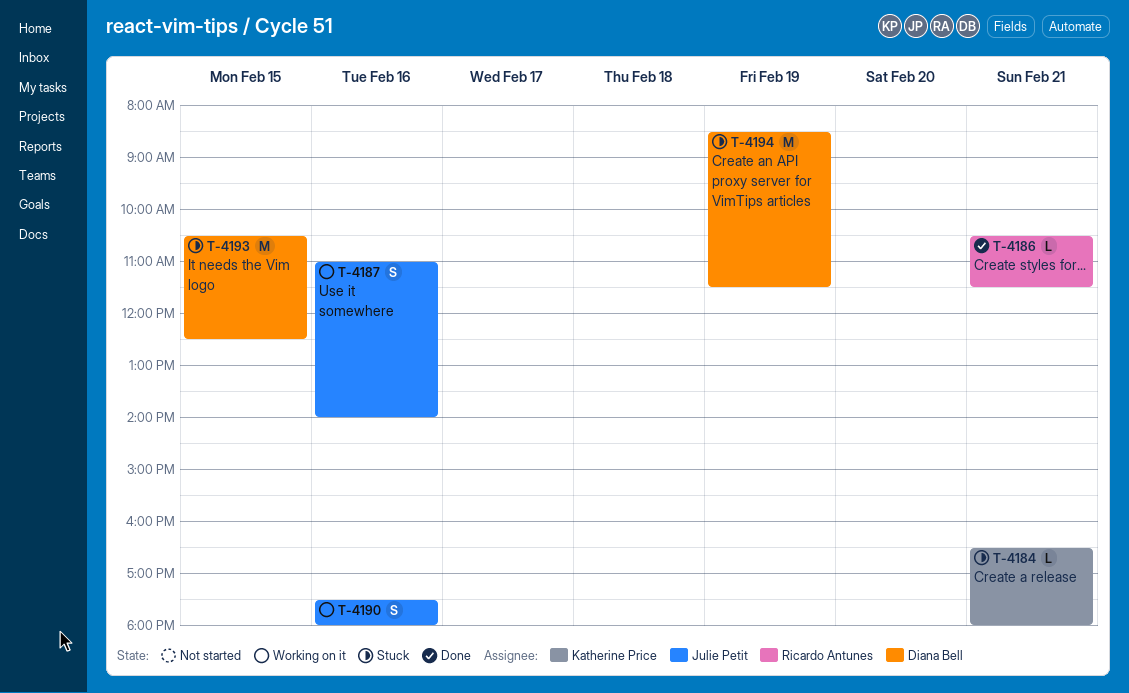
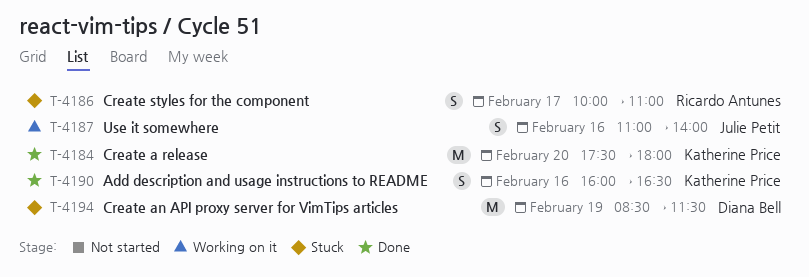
T-4184, status: Stuck -> Done
T-4184, estimate: L -> M
T-4184, day: Feb 21 -> Feb 20
T-4184, begins: 16:30 -> 17:30
T-4186, status: Done -> Stuck
T-4186, estimate: L -> S
T-4186, day: Feb 21 -> Feb 17
T-4186, begins: 10:30 -> 10:00
T-4186, ends: 11:30 -> 11:00
T-4190, status: Working on it -> Done
T-4190, owner: Julie Petit -> Katherine Price
T-4190, begins: 17:30 -> 16:00
T-4190, ends: 18:00 -> 16:30
T-4193: present -> none

